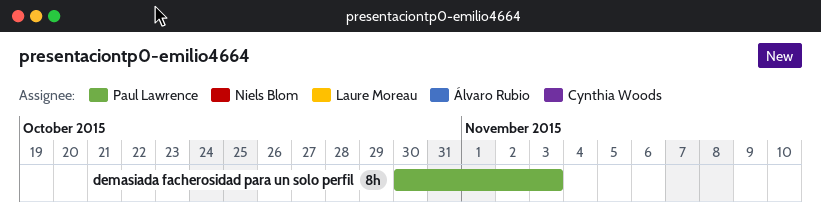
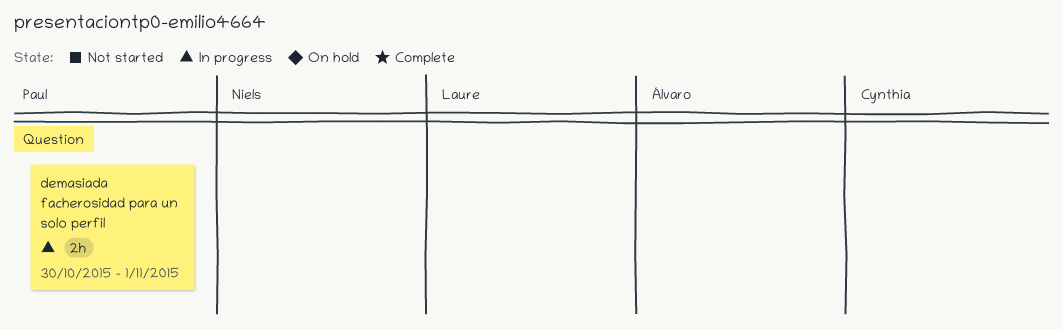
demasiada facherosidad para un solo perfil, estimate: 8h -> 2h
demasiada facherosidad para un solo perfil, due: Nov 3 -> Nov 1

